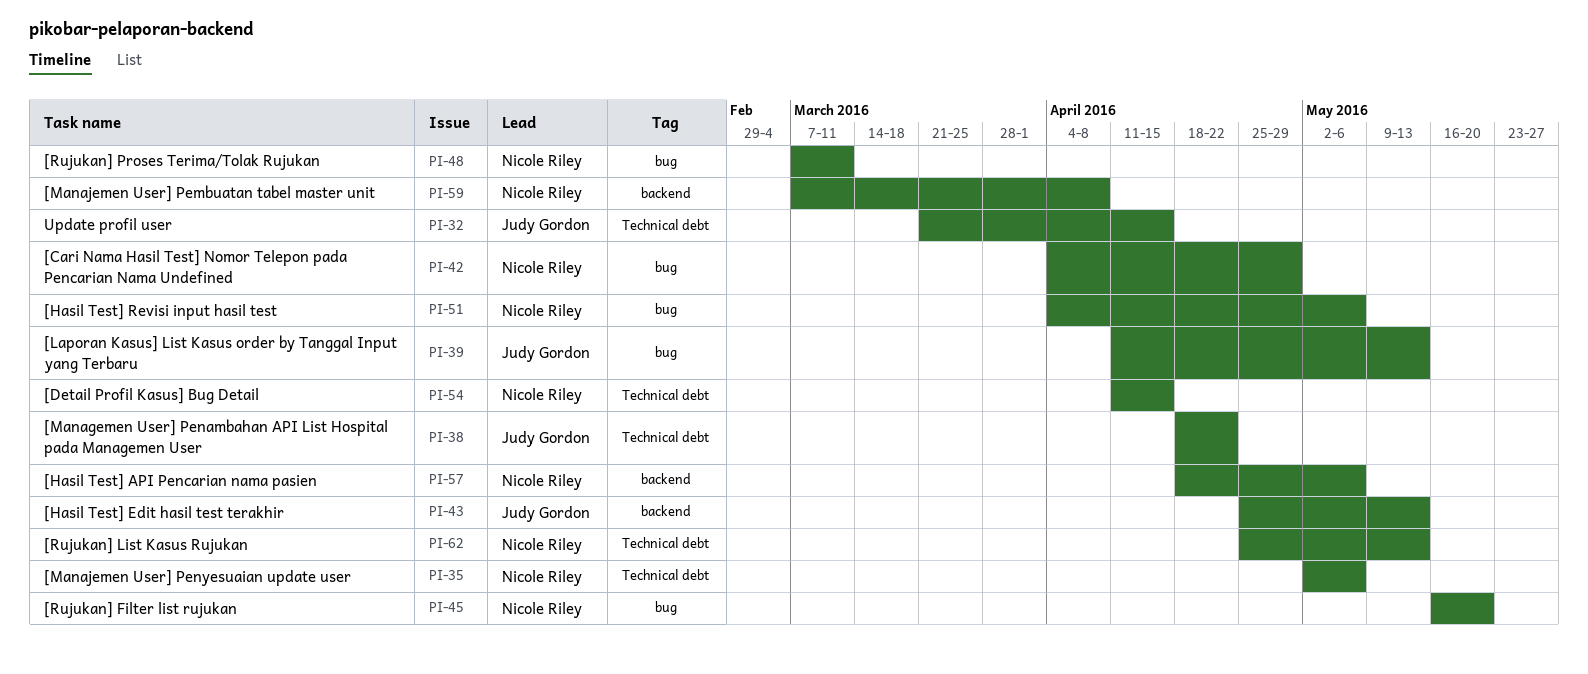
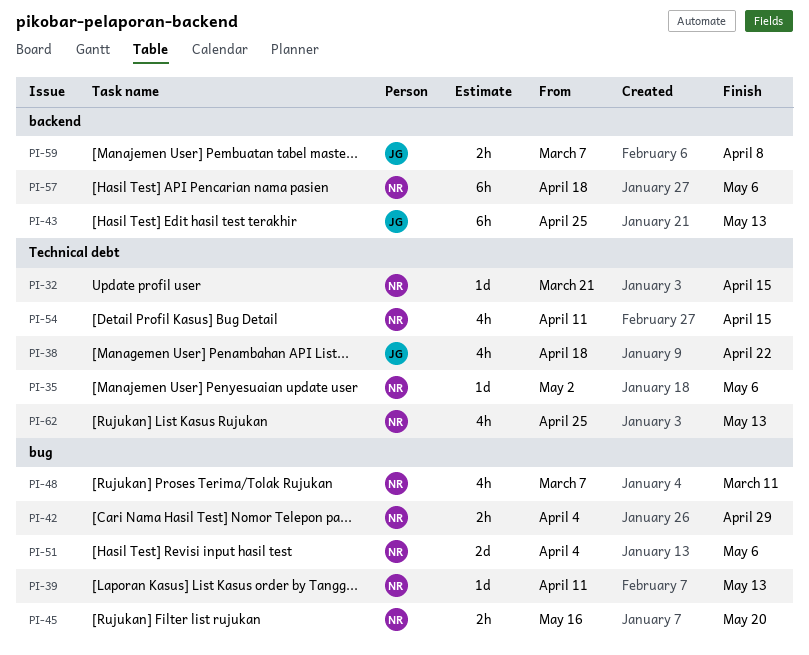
PI-32, owner: Judy Gordon -> Nicole Riley
PI-39, owner: Judy Gordon -> Nicole Riley
PI-59, owner: Nicole Riley -> Judy Gordon

